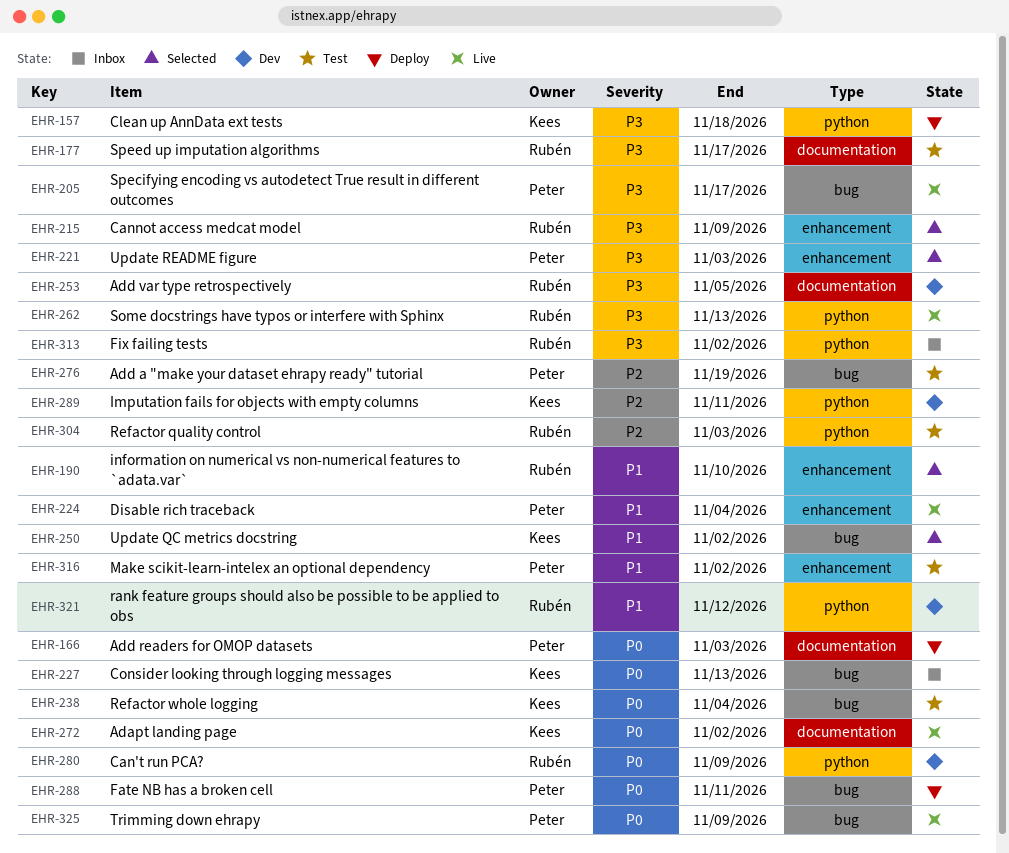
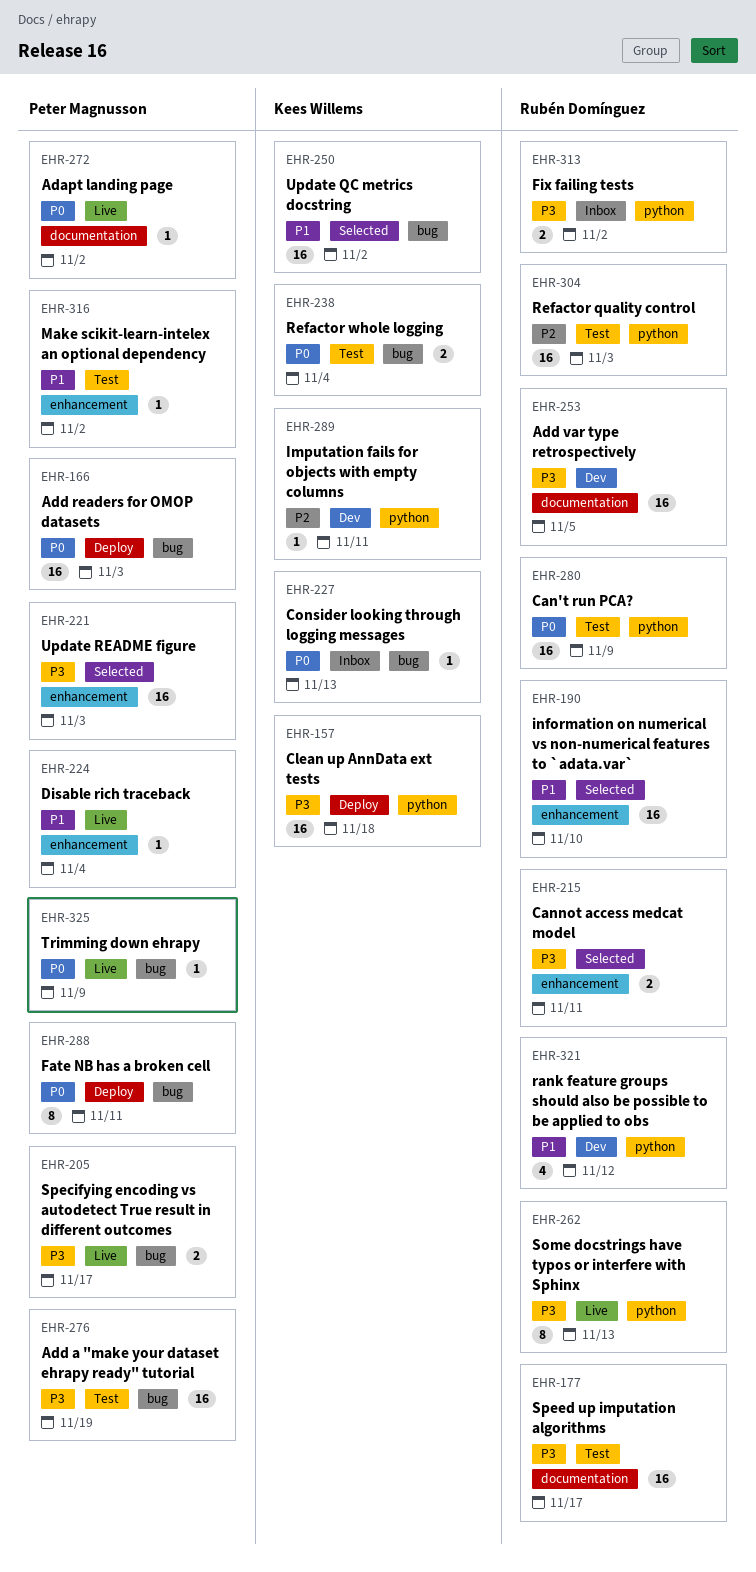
EHR-166, label: documentation -> bug
EHR-215, due: Nov 9 -> Nov 11
EHR-272, owner: Kees Willems -> Peter Magnusson
EHR-276, priority: P2 -> P3
EHR-280, status: Dev -> Test

